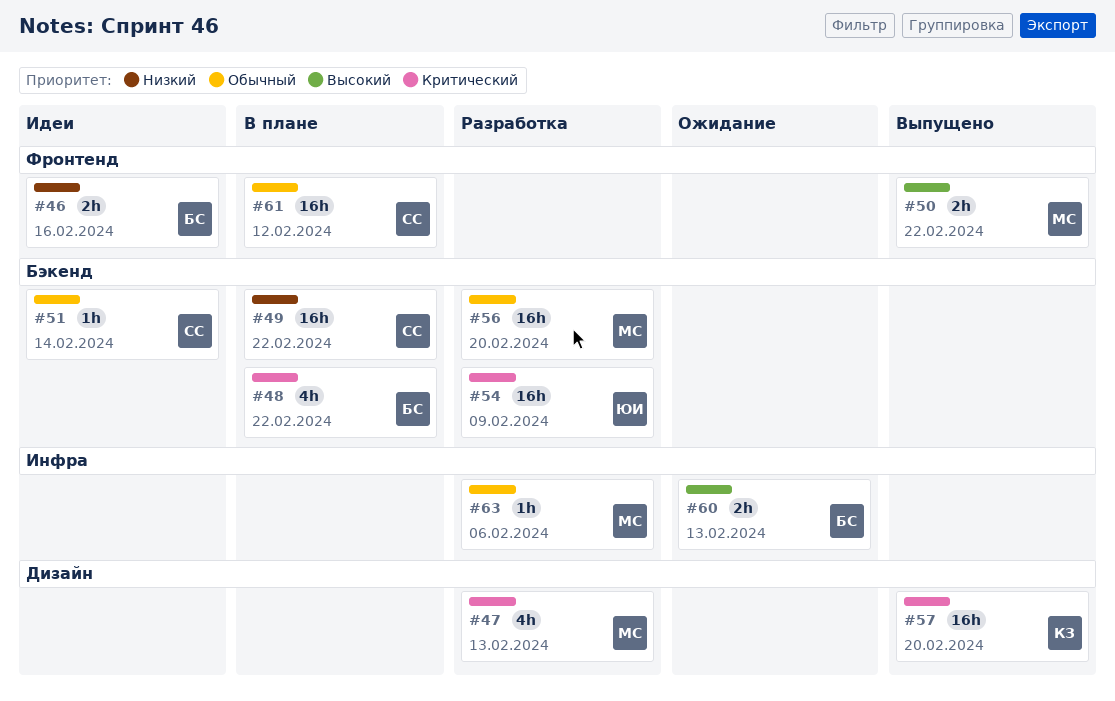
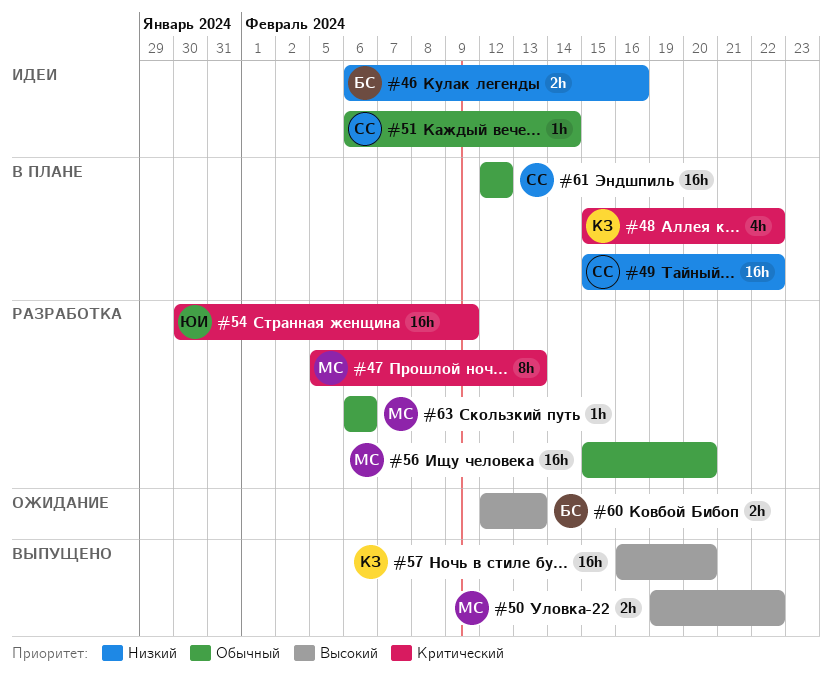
#47, estimate: 4h -> 8h
#48, owner: БС -> КЗ
#57, priority: Критический -> Высокий

